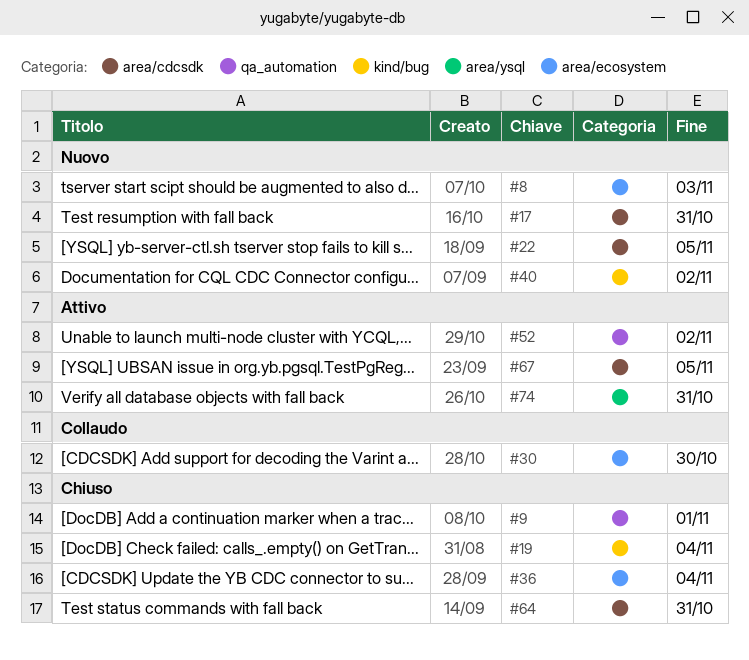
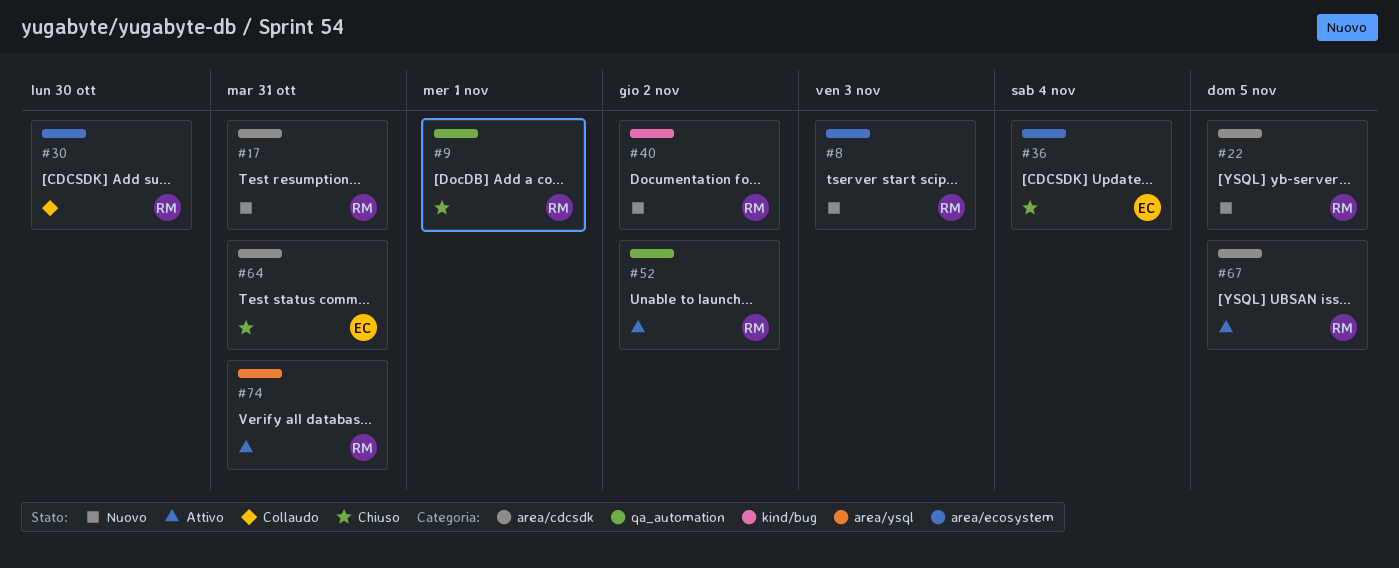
#19: present -> none

